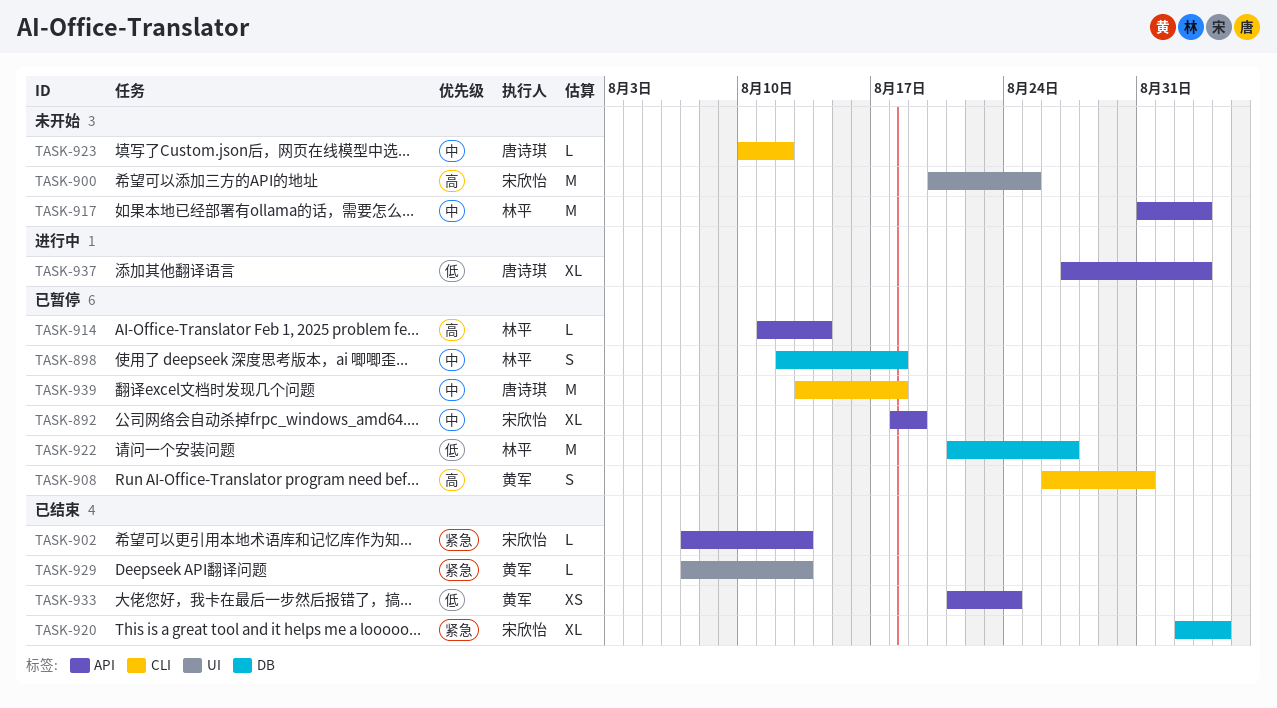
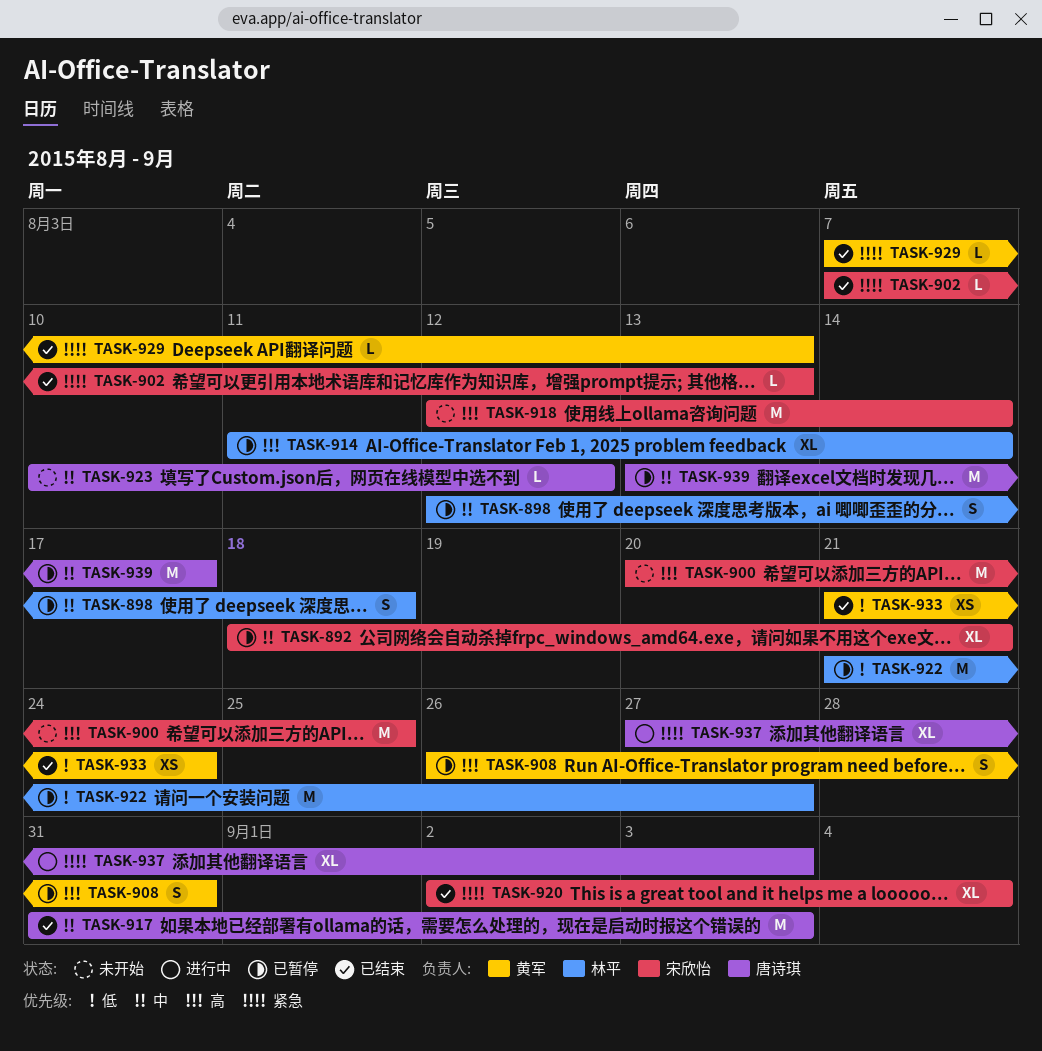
TASK-892, due: Aug 19 -> Aug 21
TASK-914, estimate: L -> XL
TASK-917, status: 未开始 -> 已结束
TASK-917, owner: 林平 -> 唐诗琪
TASK-918: none -> present
TASK-937, priority: 低 -> 紧急
TASK-939, due: Aug 18 -> Aug 17

